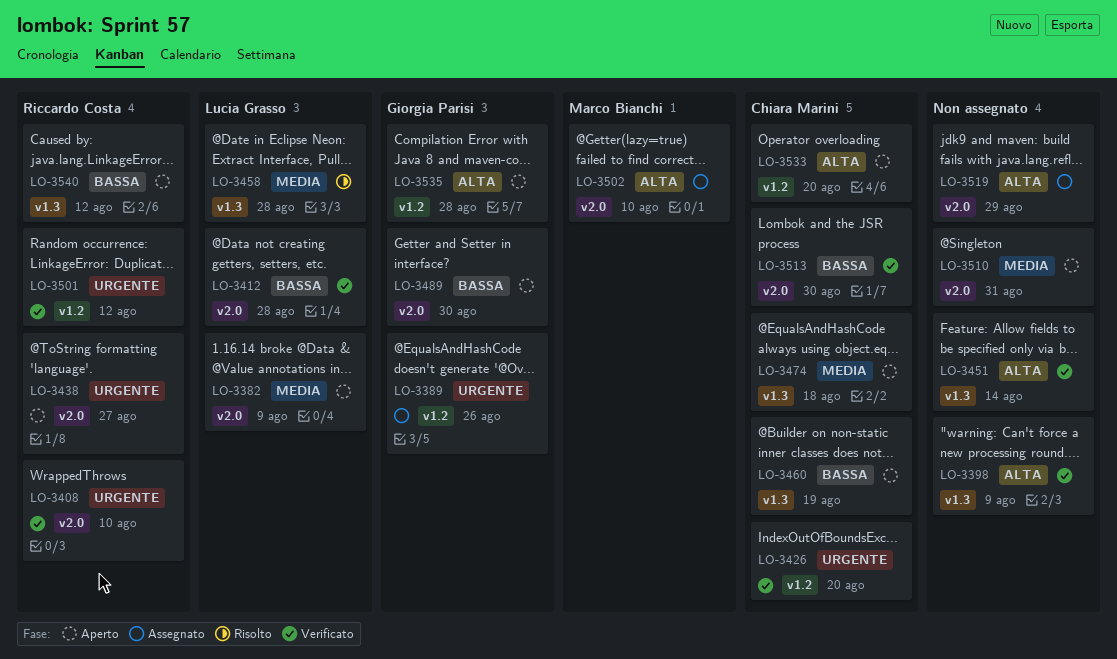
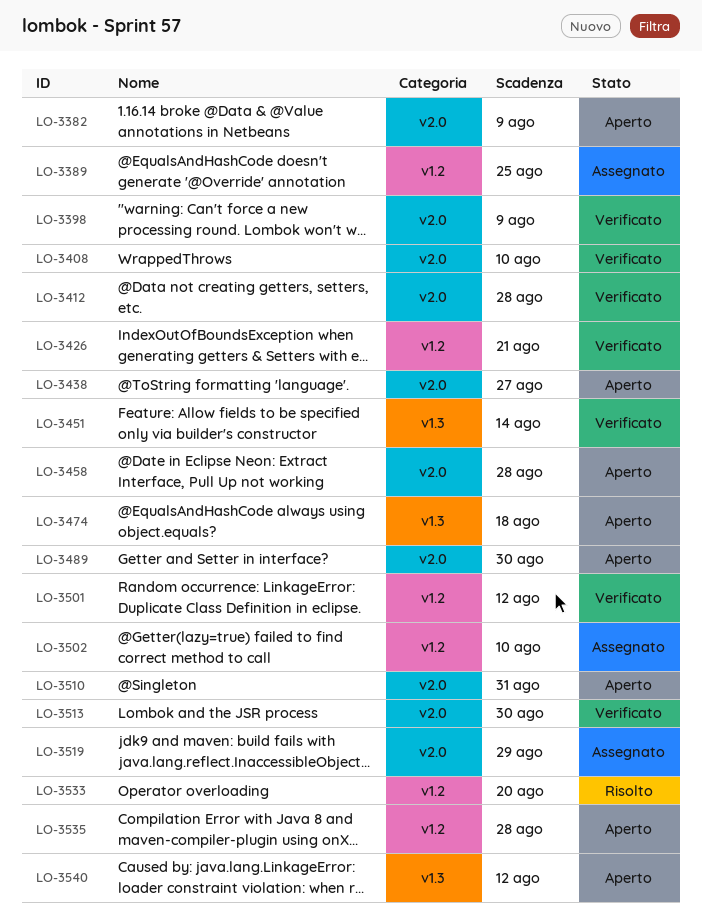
LO-3389, due: Aug 26 -> Aug 25
LO-3398, label: v1.3 -> v2.0
LO-3426, due: Aug 20 -> Aug 21
LO-3458, status: Risolto -> Aperto
LO-3458, label: v1.3 -> v2.0
LO-3460: present -> none
LO-3502, label: v2.0 -> v1.2
LO-3533, status: Aperto -> Risolto

